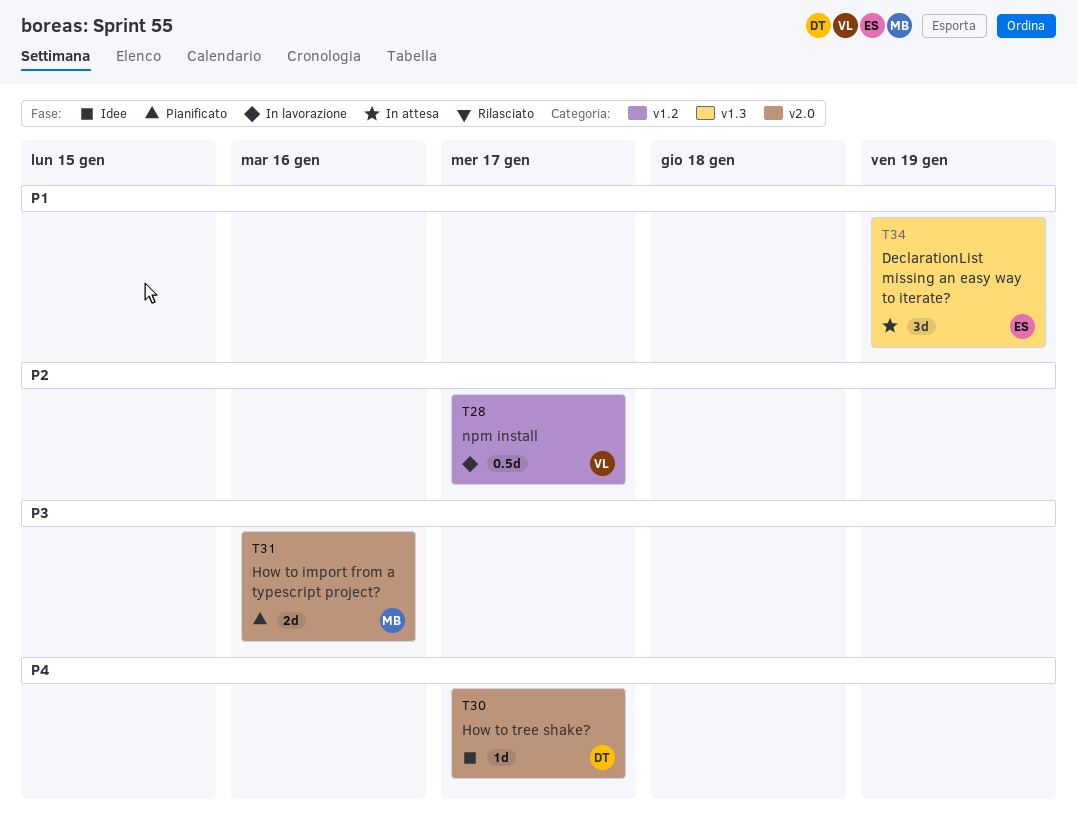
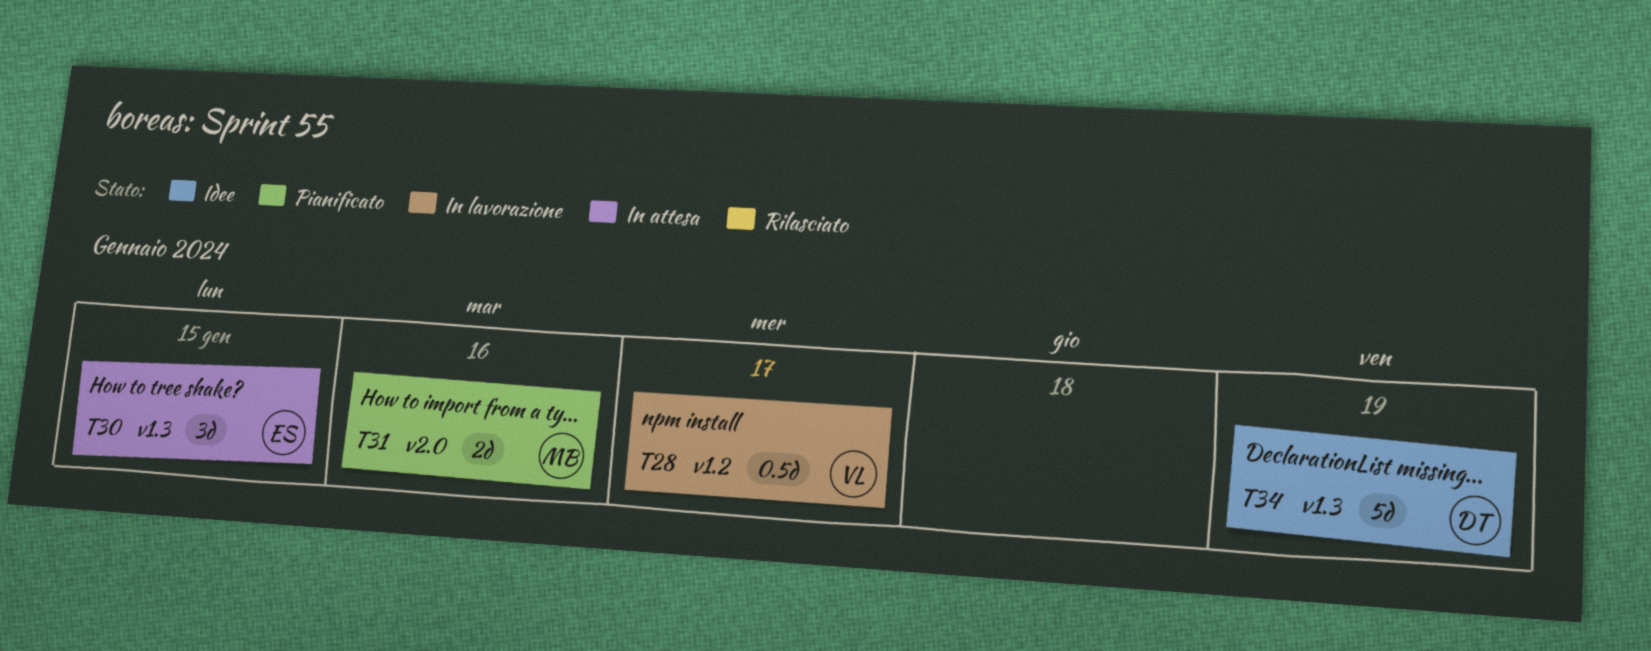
T30, status: Idee -> In attesa
T30, owner: DT -> ES
T30, label: v2.0 -> v1.3
T30, estimate: 1d -> 3d
T30, due: Jan 17 -> Jan 15
T34, status: In attesa -> Idee
T34, owner: ES -> DT
T34, estimate: 3d -> 5d

